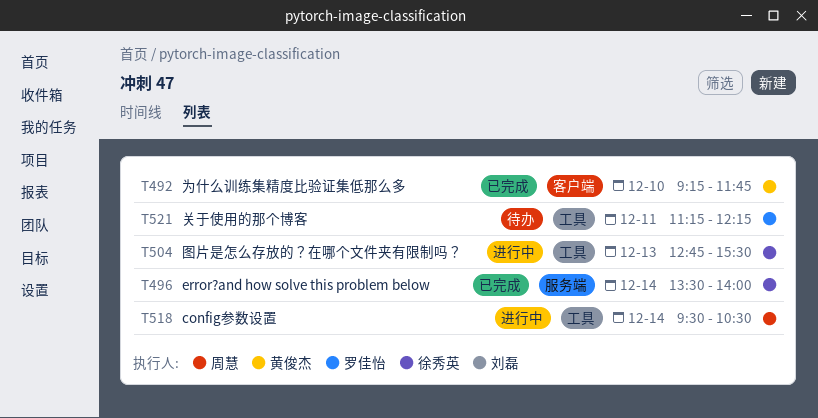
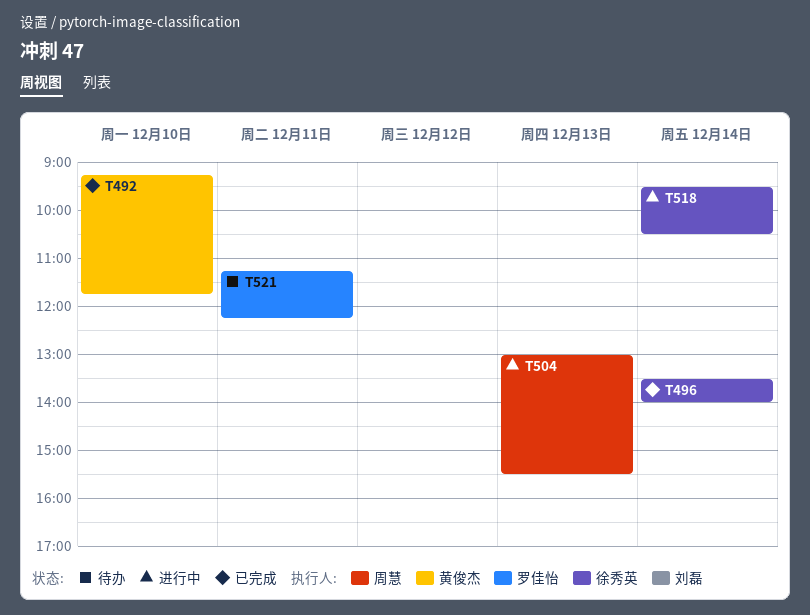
T504, owner: 徐秀英 -> 周慧
T504, begins: 12:45 -> 13:00
T518, owner: 周慧 -> 徐秀英

